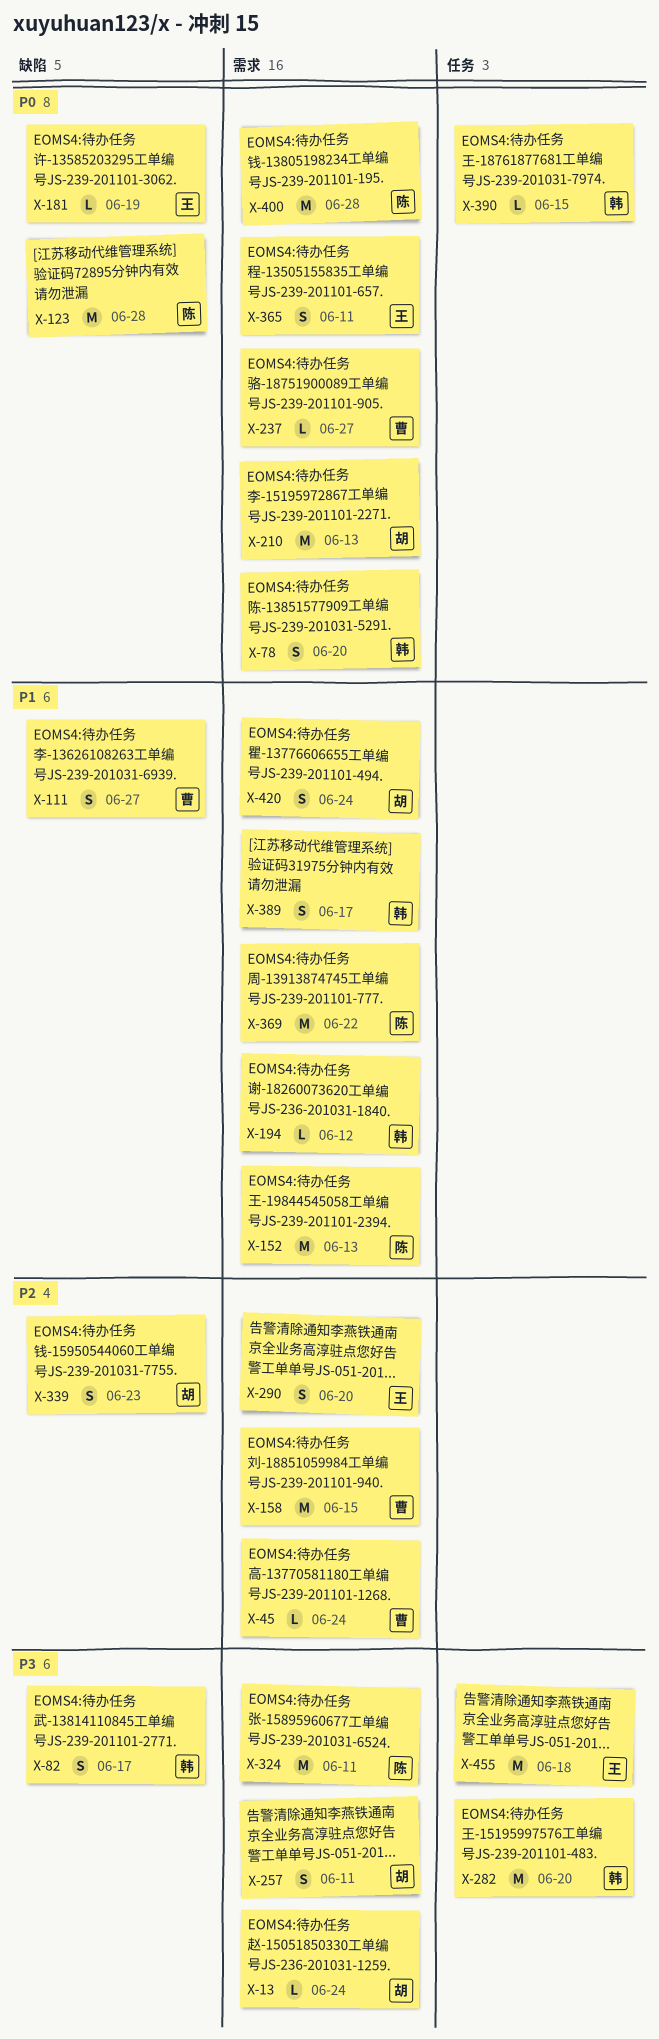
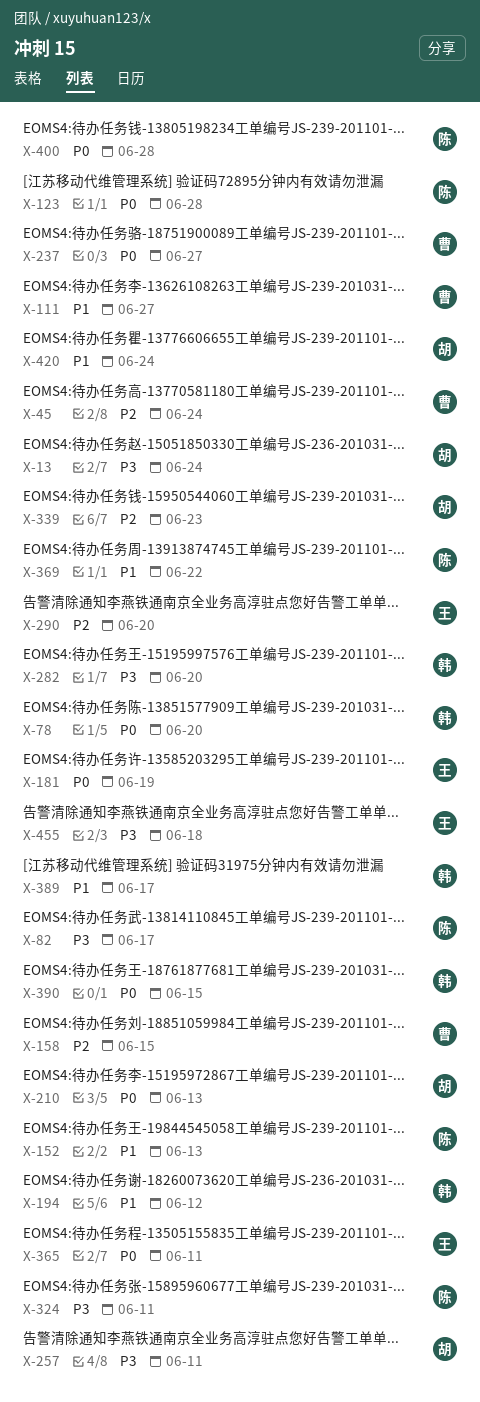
X-82, owner: 韩 -> 陈

